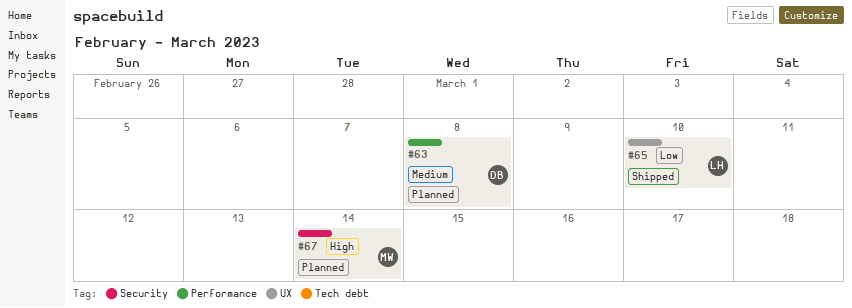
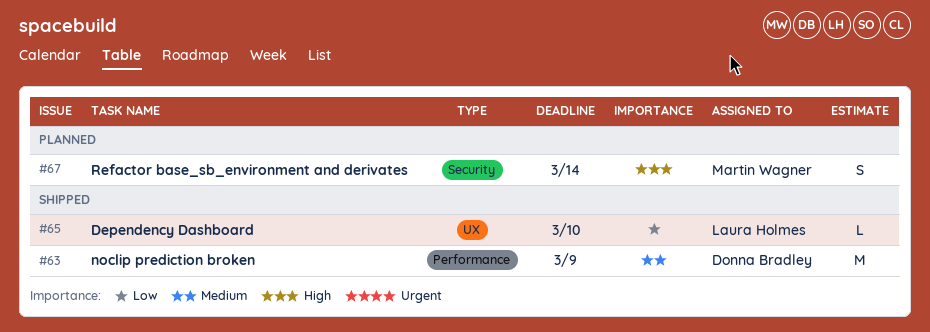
#63, status: Planned -> Shipped
#63, due: Mar 8 -> Mar 9

